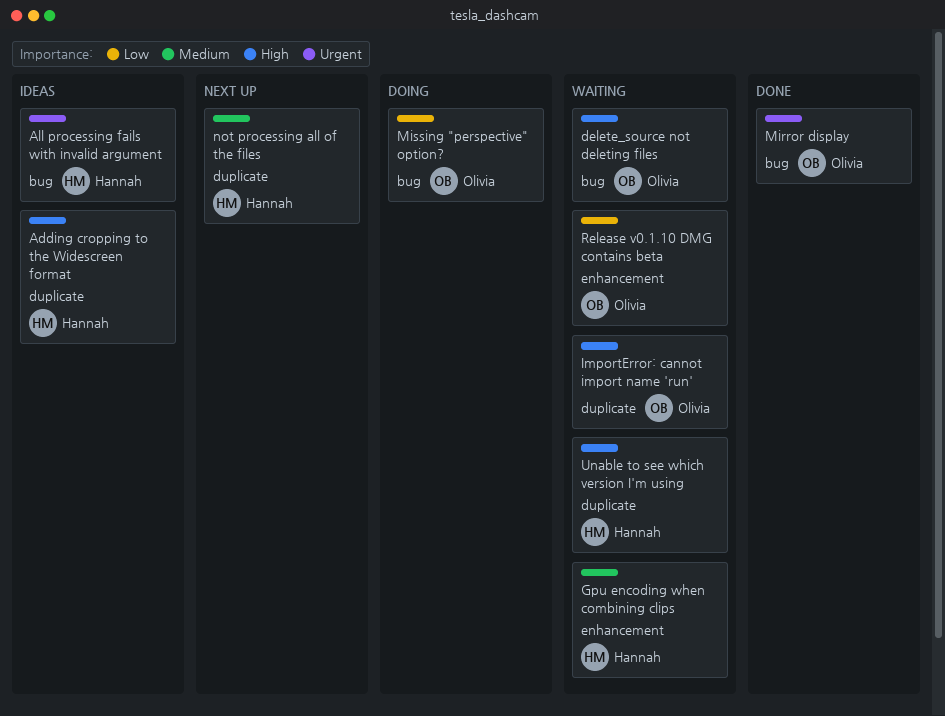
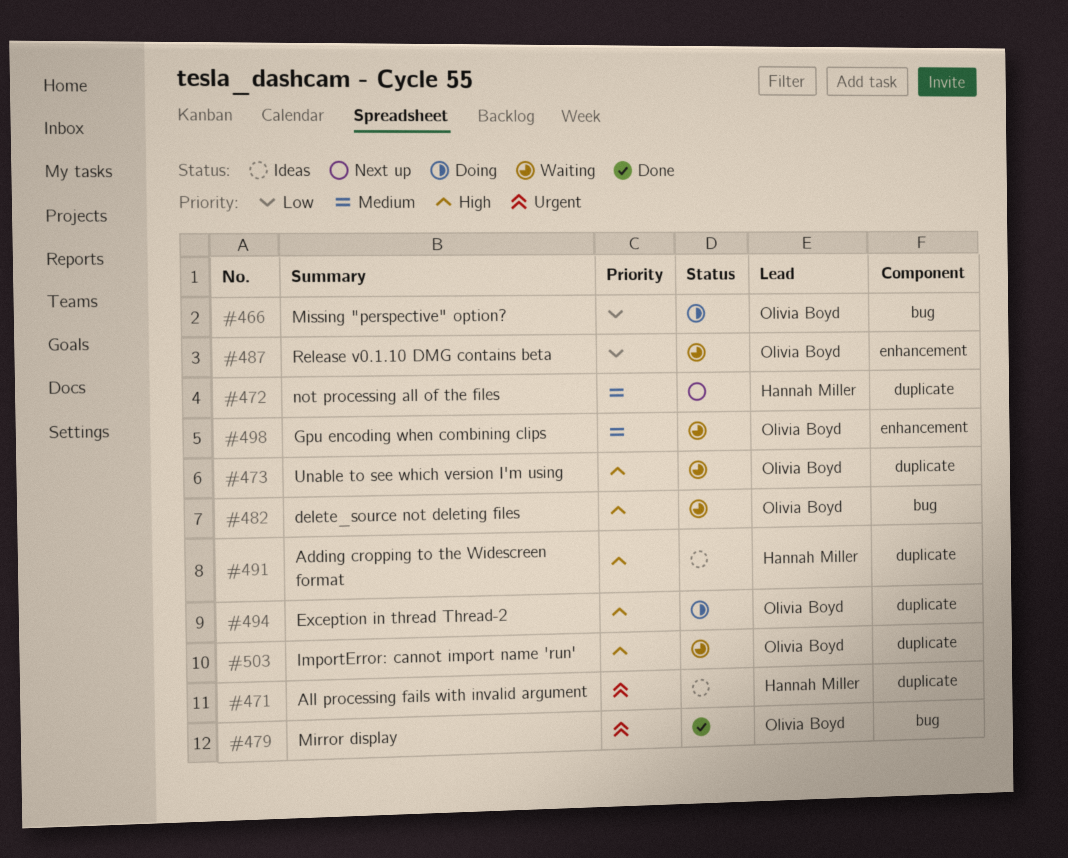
All processing fails with invalid argument, label: bug -> duplicate
Exception in thread Thread-2: none -> present
Gpu encoding when combining clips, owner: Hannah Miller -> Olivia Boyd
Unable to see which version I'm using, owner: Hannah Miller -> Olivia Boyd

